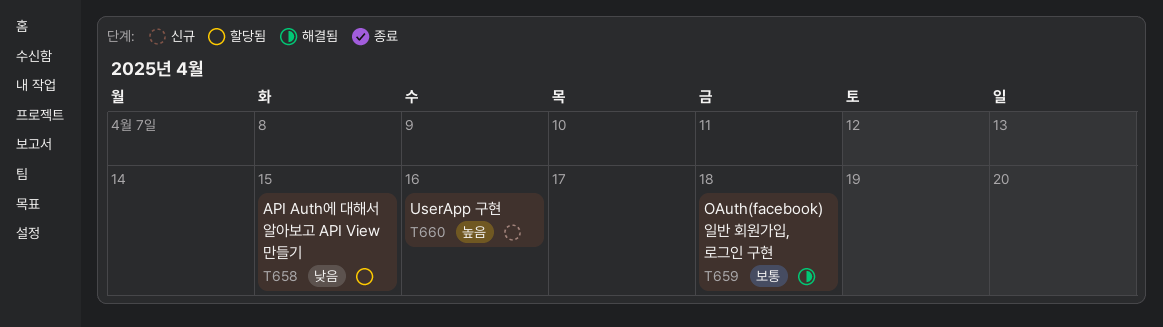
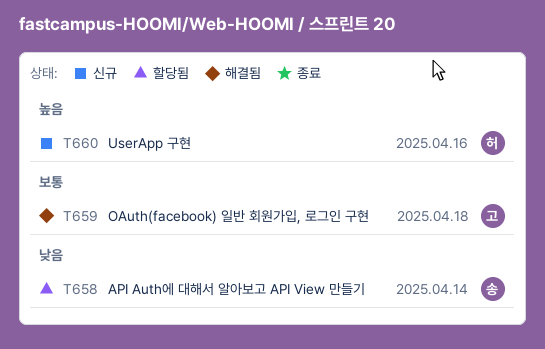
T658, due: Apr 15 -> Apr 14

